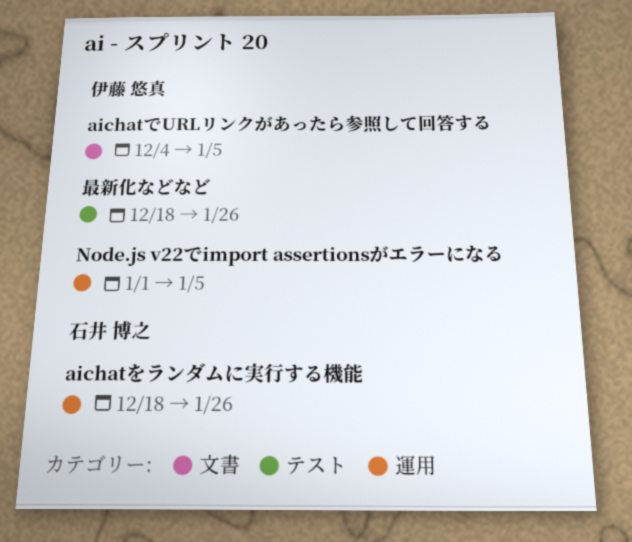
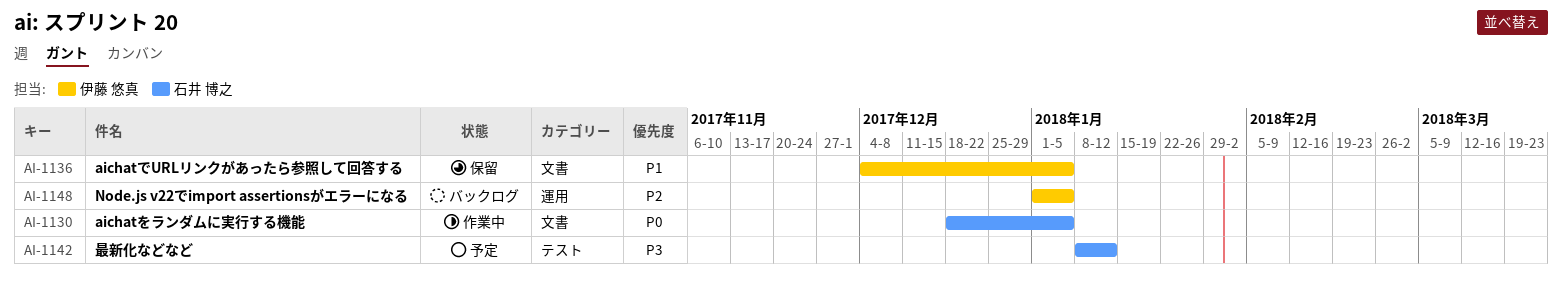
aichatをランダムに実行する機能, label: 運用 -> 文書
aichatをランダムに実行する機能, due: Jan 26 -> Jan 5
最新化などなど, owner: 伊藤 悠真 -> 石井 博之
最新化などなど, start: Dec 18 -> Jan 8
最新化などなど, due: Jan 26 -> Jan 12

